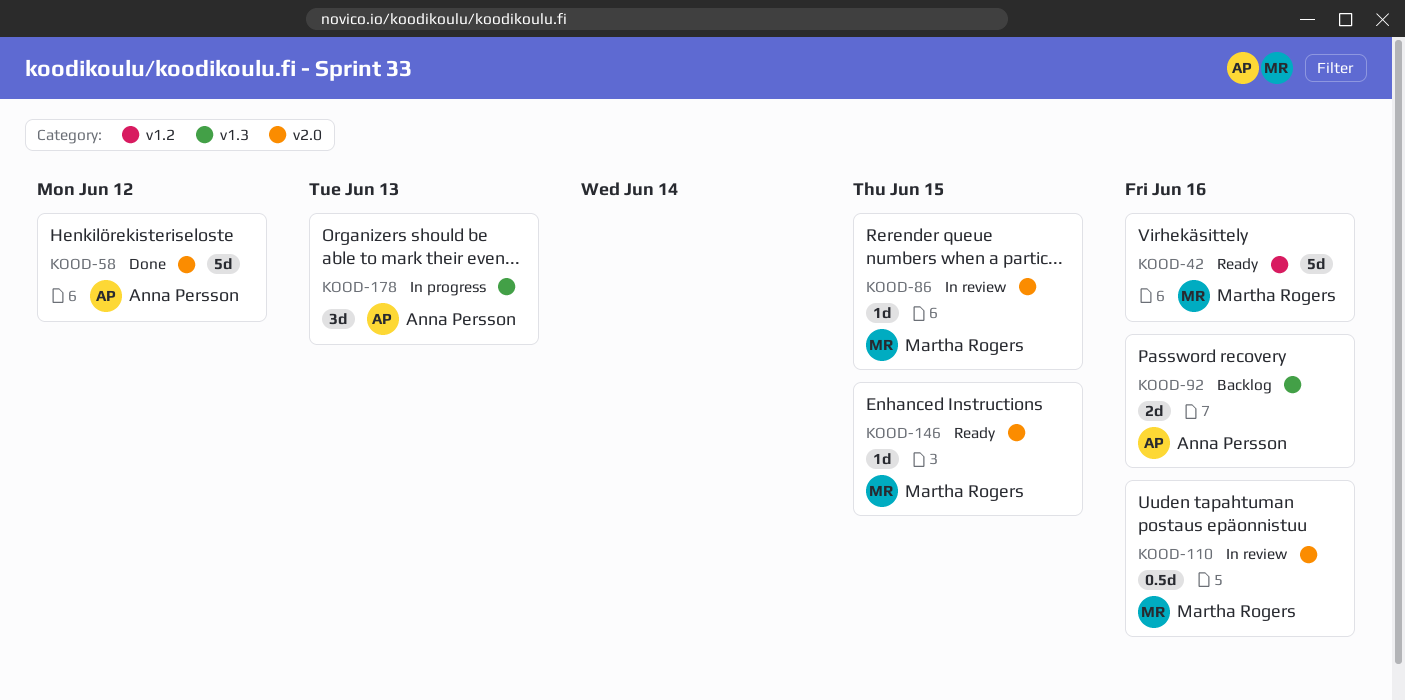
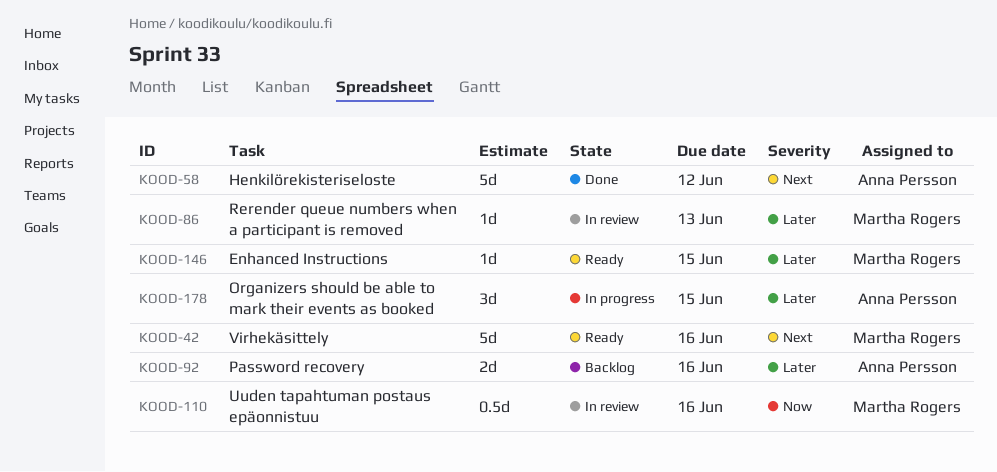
KOOD-86, due: Jun 15 -> Jun 13
KOOD-178, due: Jun 13 -> Jun 15

